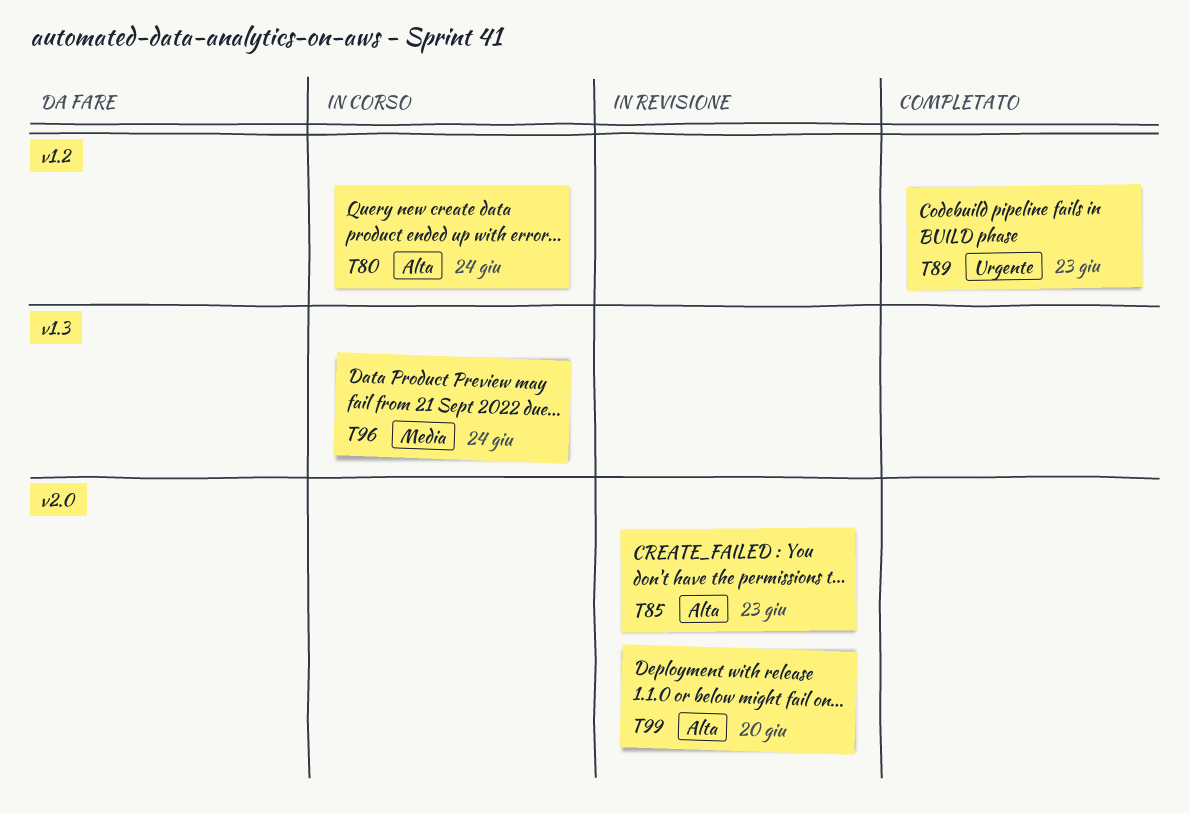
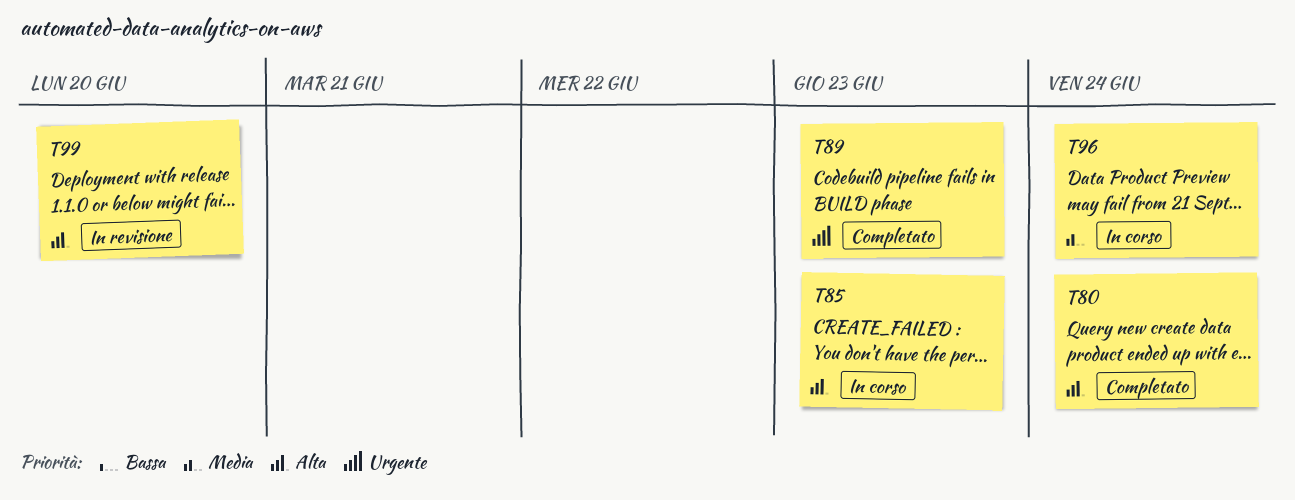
T80, status: In corso -> Completato
T85, status: In revisione -> In corso

